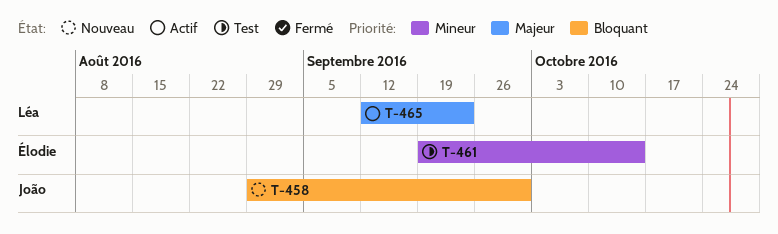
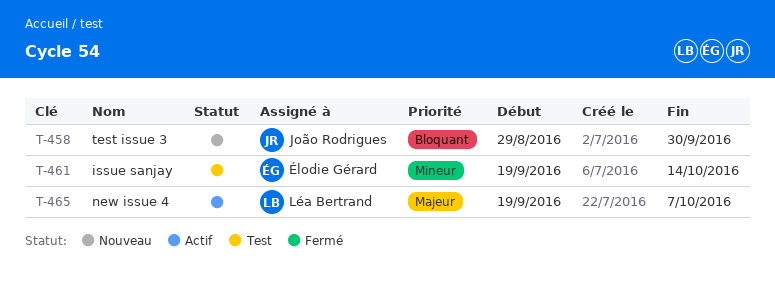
T-465, start: Sep 12 -> Sep 19
T-465, due: Sep 23 -> Oct 7

